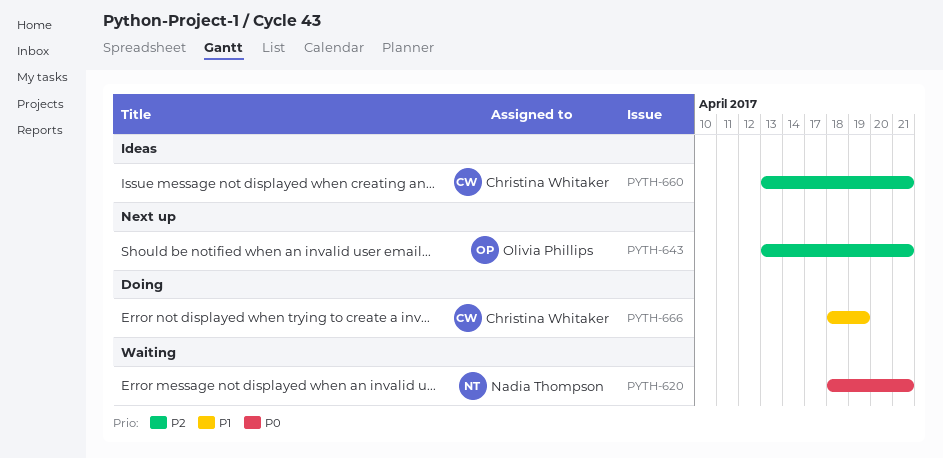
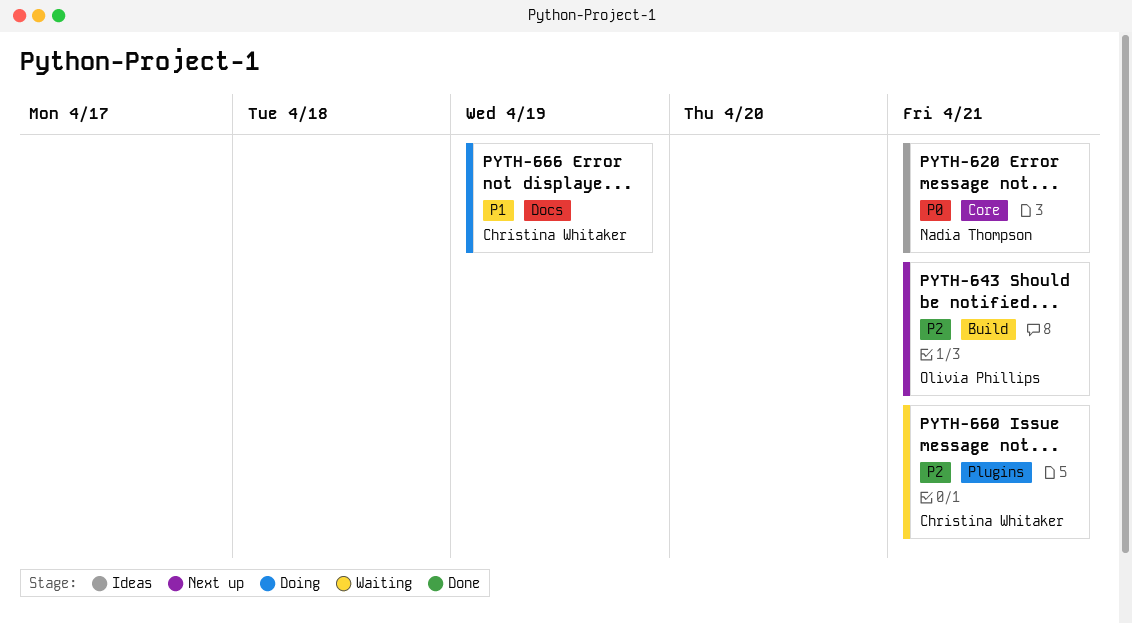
PYTH-620, status: Waiting -> Ideas
PYTH-660, status: Ideas -> Waiting

